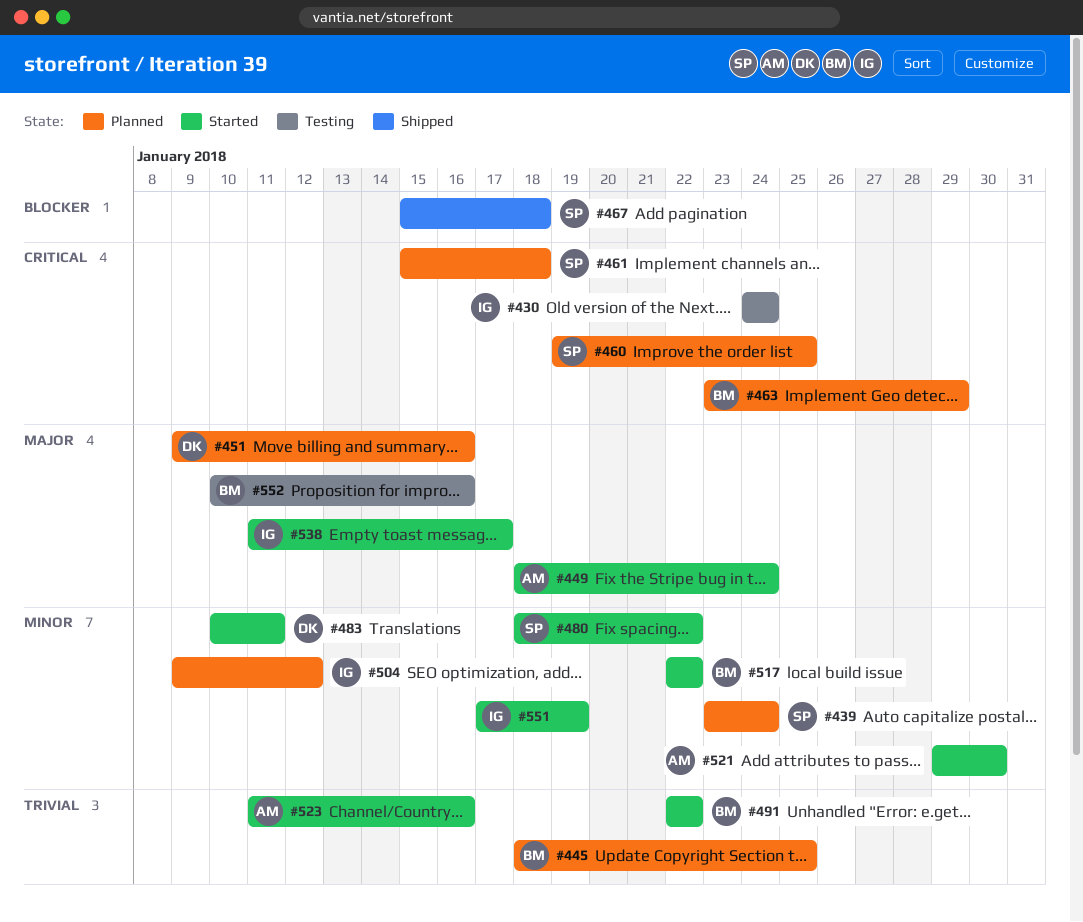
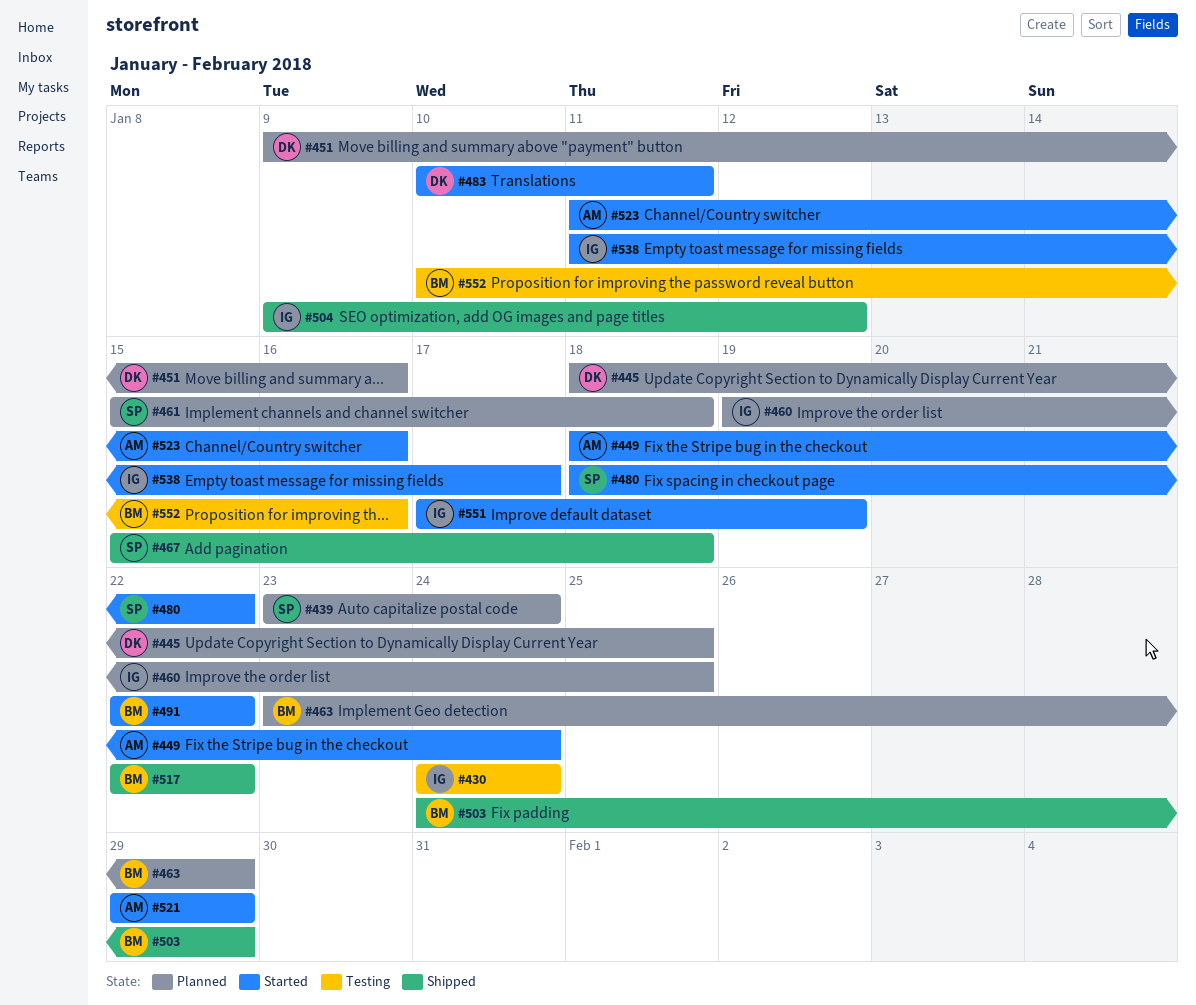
#445, owner: BM -> DK
#460, owner: SP -> IG
#503: none -> present
#504, status: Planned -> Shipped
#517, status: Started -> Shipped
#521, due: Jan 30 -> Jan 29

